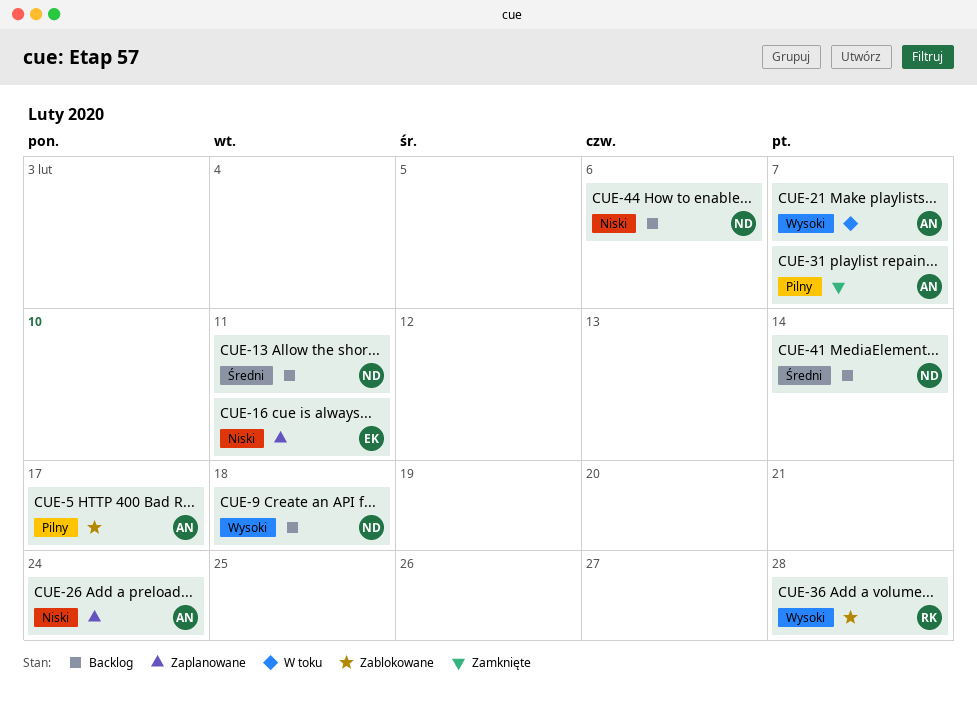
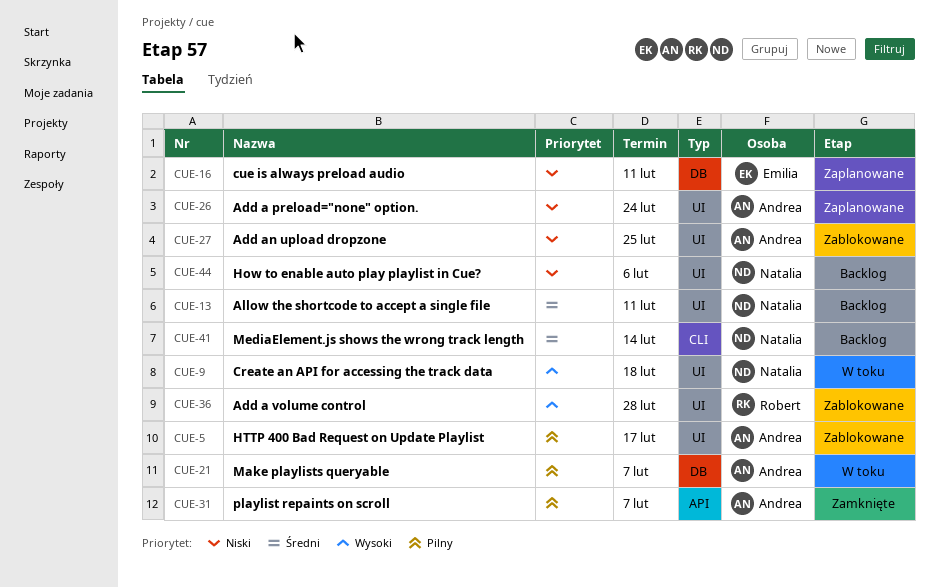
CUE-9, status: Backlog -> W toku
CUE-21, priority: Wysoki -> Pilny
CUE-27: none -> present

